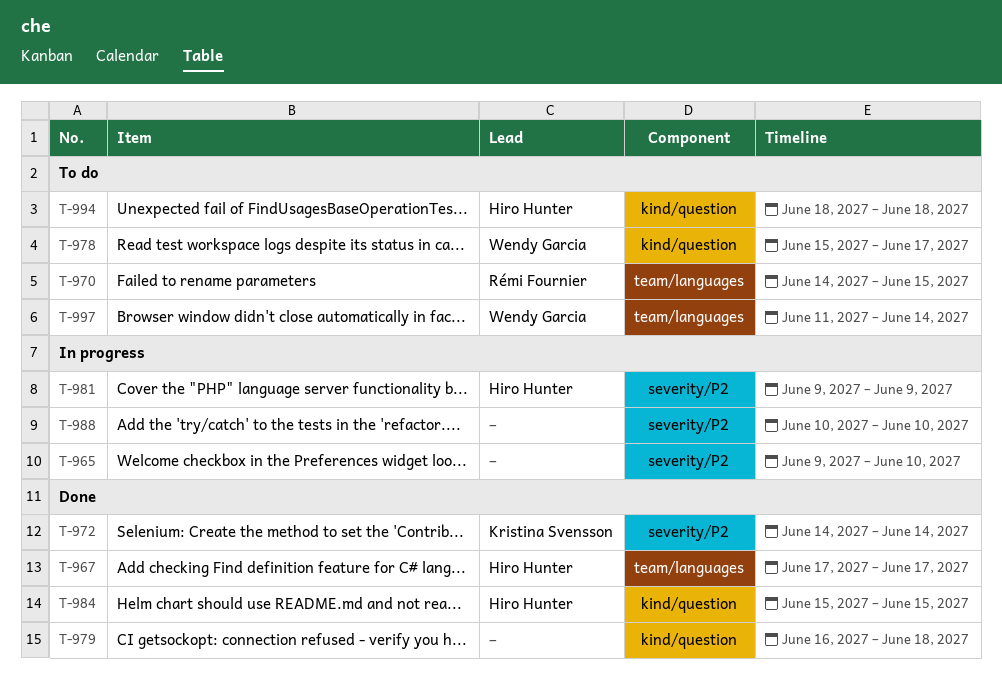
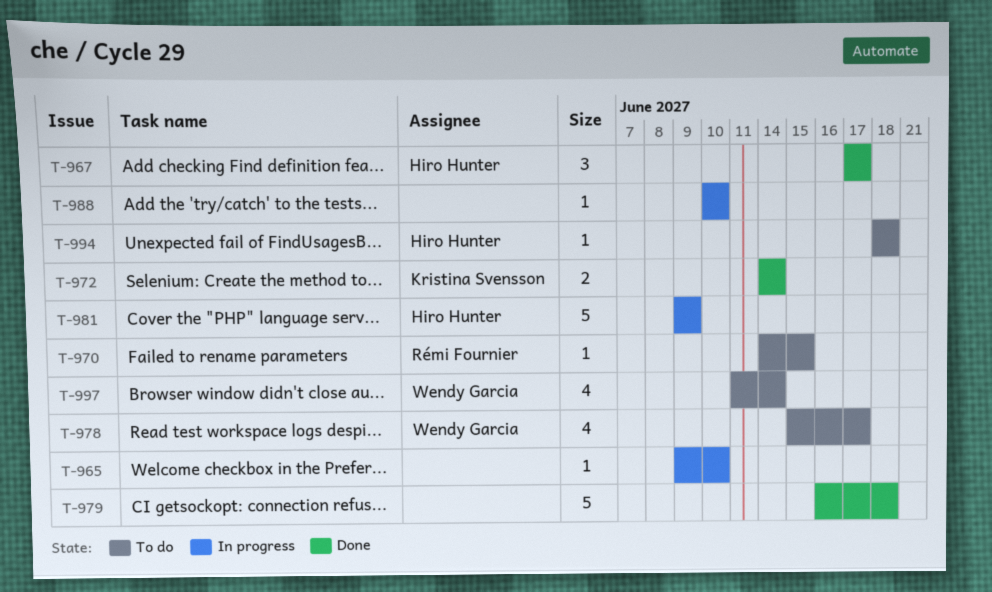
T-984: present -> none

